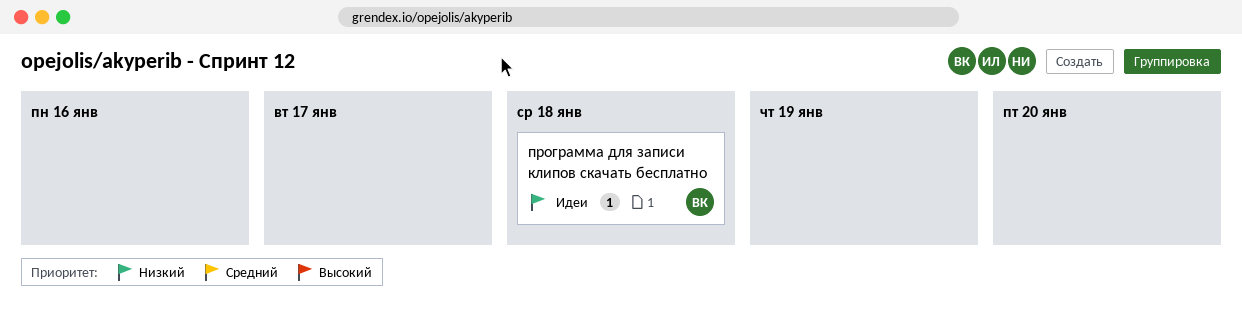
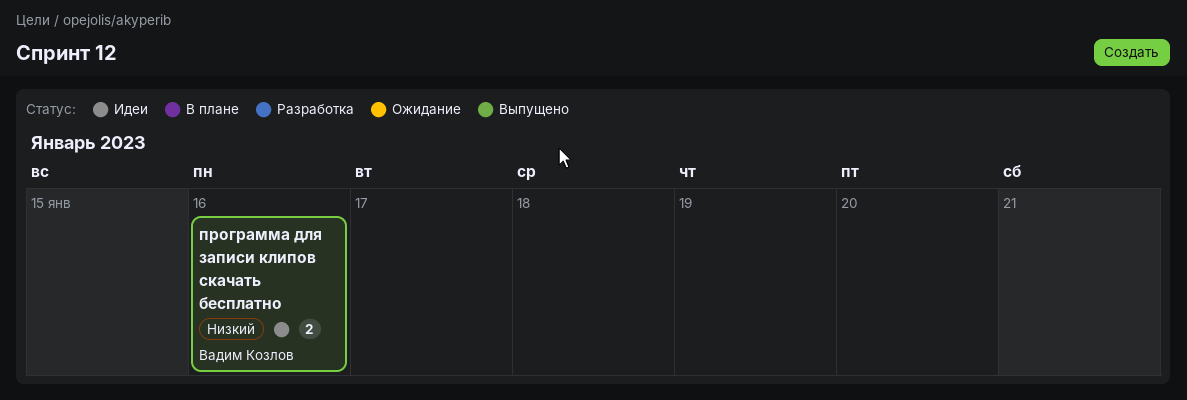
программа для записи клипов скачать бесплатно, estimate: 1 -> 2
программа для записи клипов скачать бесплатно, due: Jan 18 -> Jan 16

